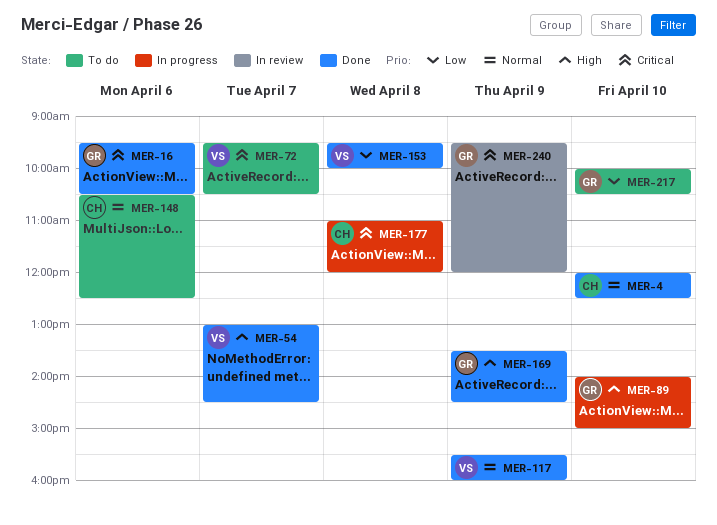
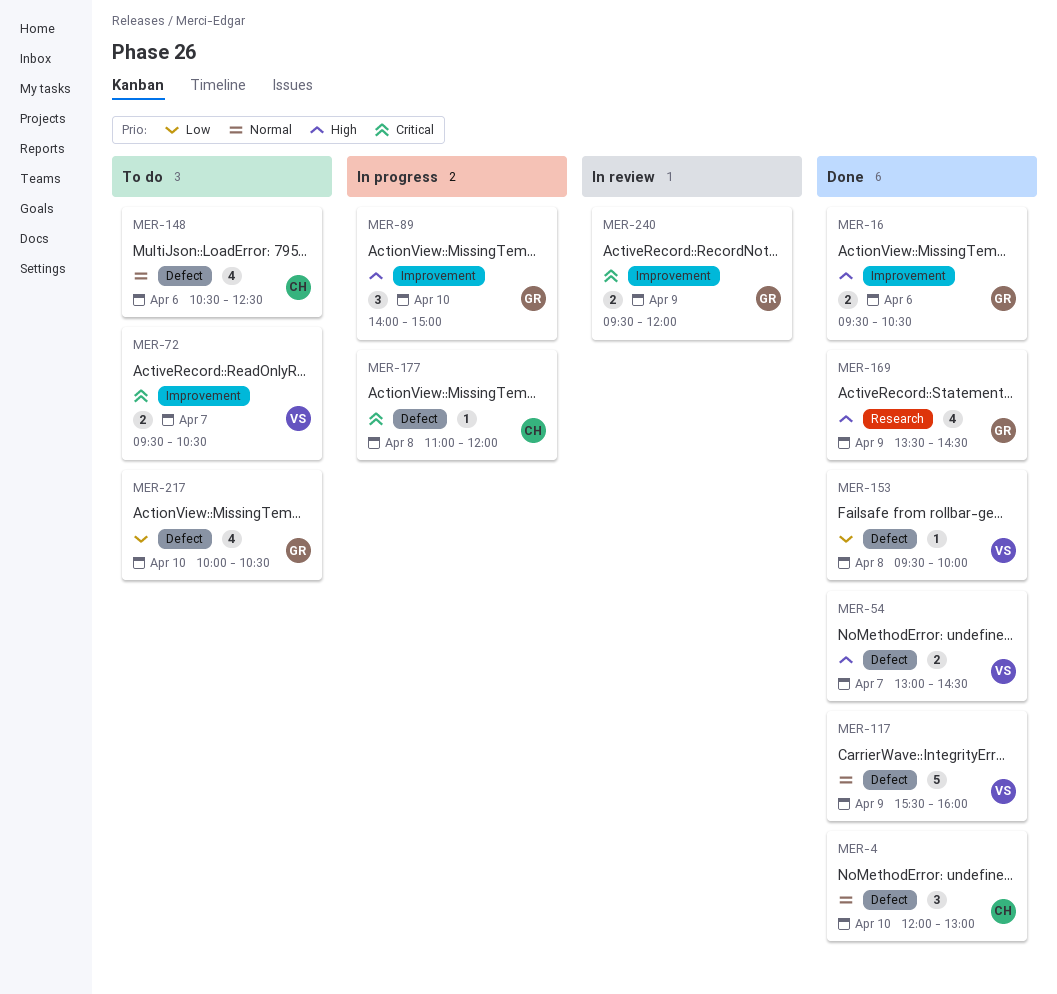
MER-4, ends: 12:30 -> 13:00
MER-16, priority: Critical -> High

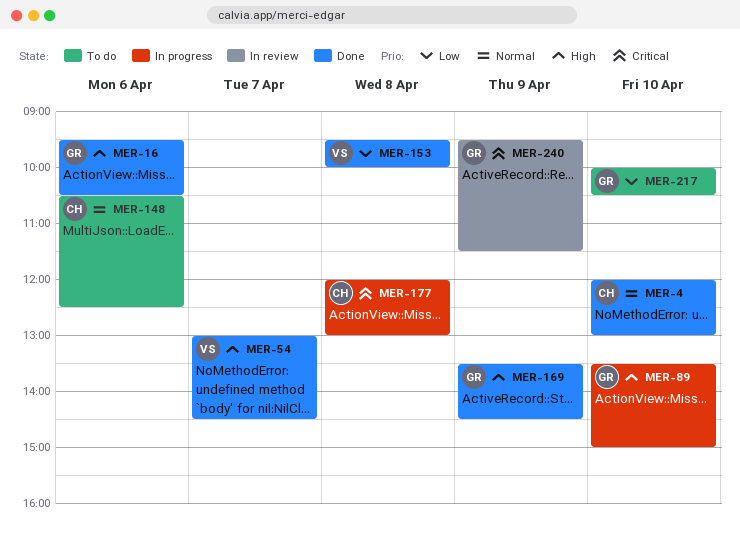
MER-72: present -> none
MER-89, begins: 14:00 -> 13:30
MER-117: present -> none
MER-177, begins: 11:00 -> 12:00
MER-177, ends: 12:00 -> 13:00
MER-240, ends: 12:00 -> 11:30

